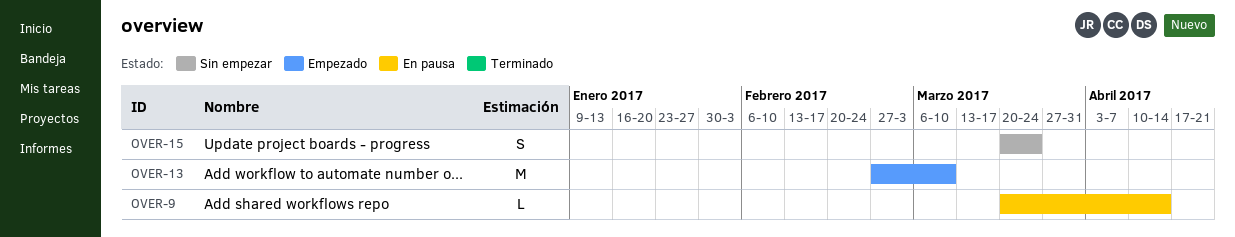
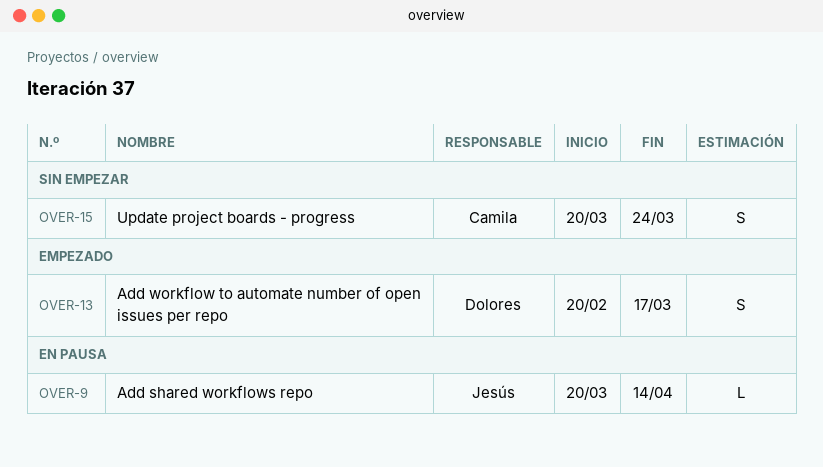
OVER-13, estimate: M -> S
OVER-13, start: Feb 27 -> Feb 20
OVER-13, due: Mar 10 -> Mar 17

